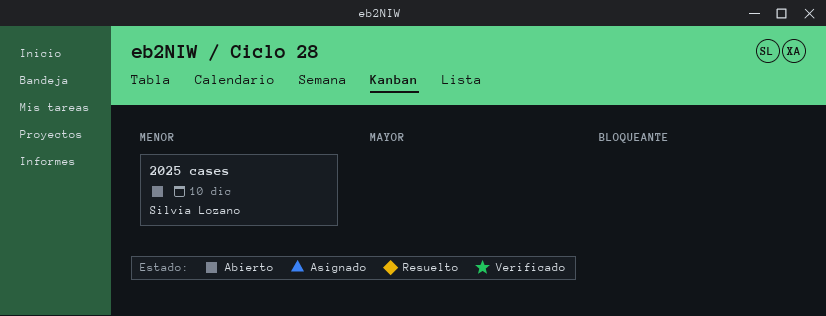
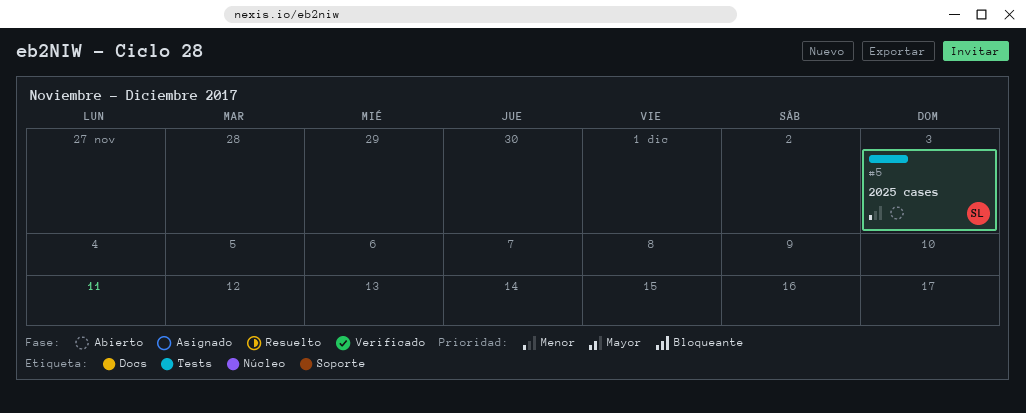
2025 cases, due: Dec 10 -> Dec 3

